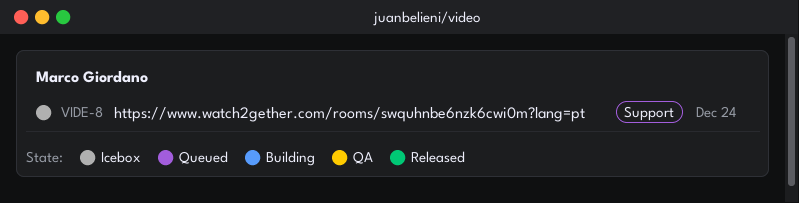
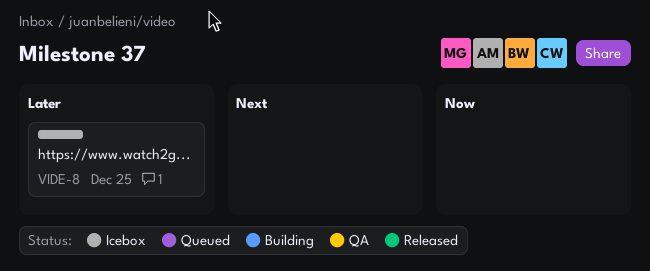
VIDE-8, due: Dec 24 -> Dec 25

